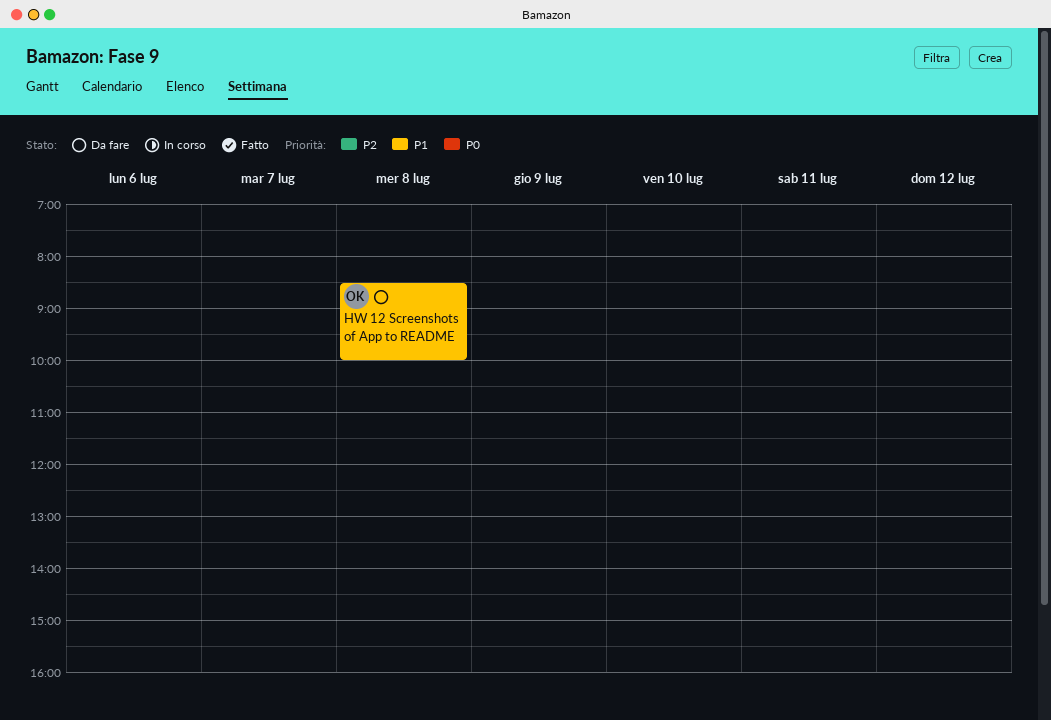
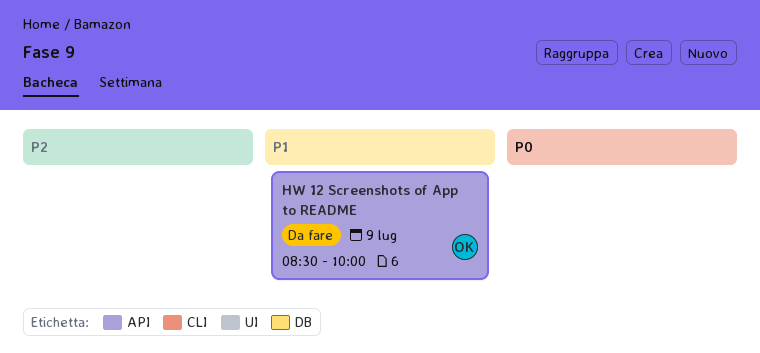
HW 12 Screenshots of App to README, day: Jul 8 -> Jul 9

